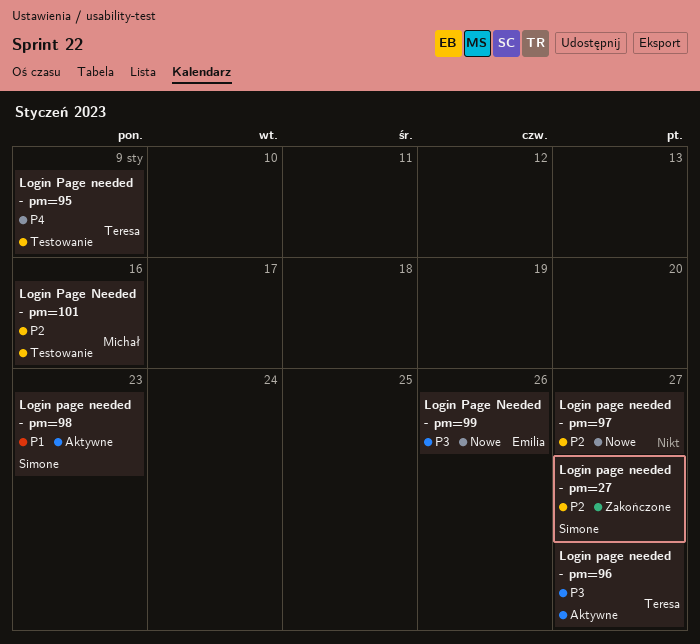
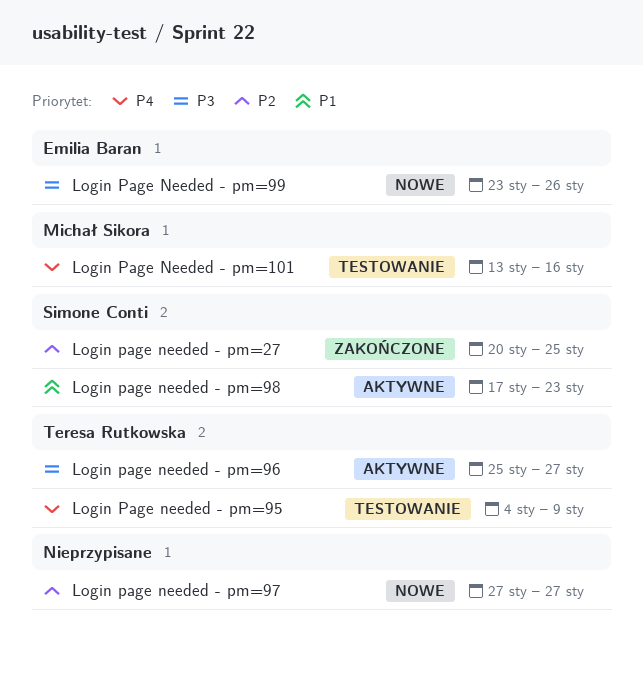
Login Page Needed - pm=101, priority: P2 -> P4
Login page needed - pm=27, due: Jan 27 -> Jan 25

